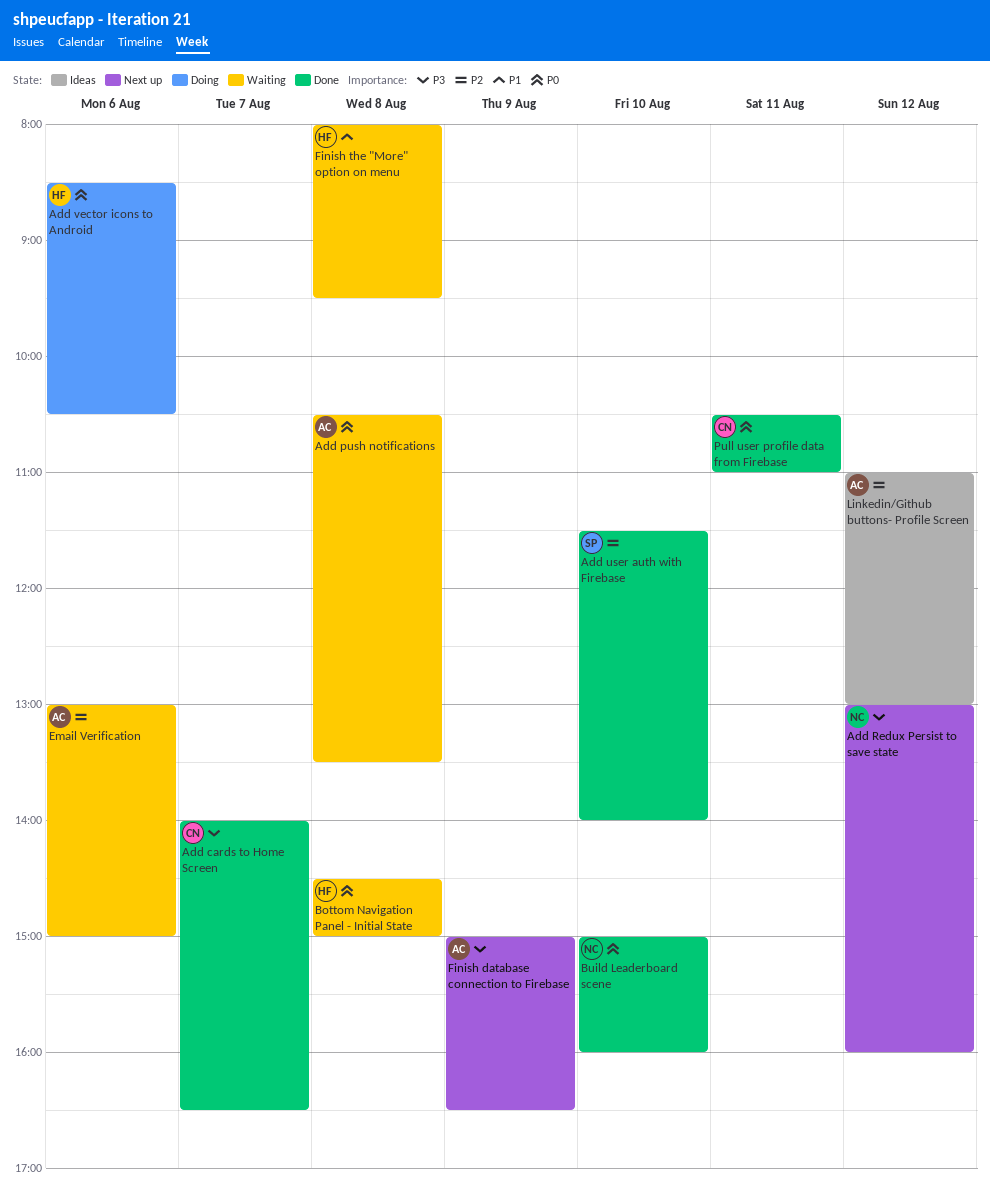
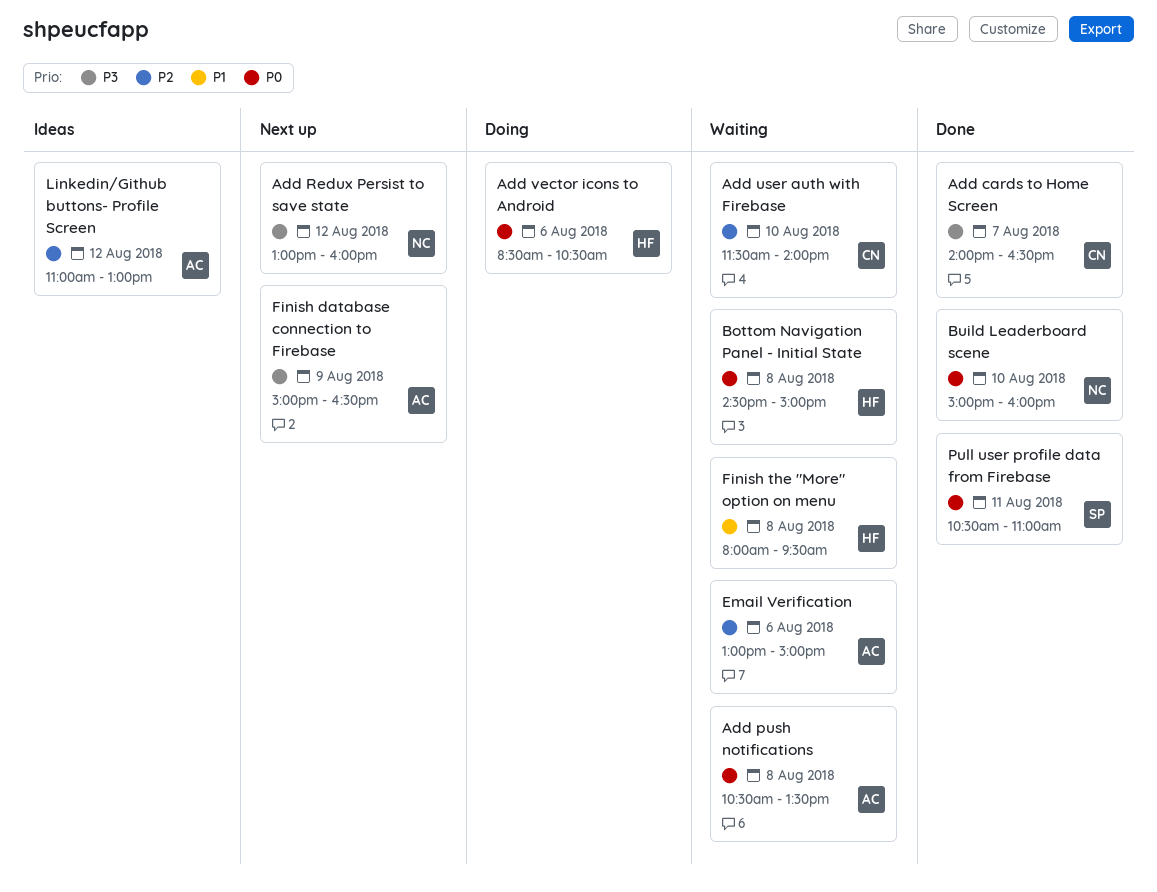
Add user auth with Firebase, status: Done -> Waiting
Add user auth with Firebase, owner: SP -> CN
Pull user profile data from Firebase, owner: CN -> SP

